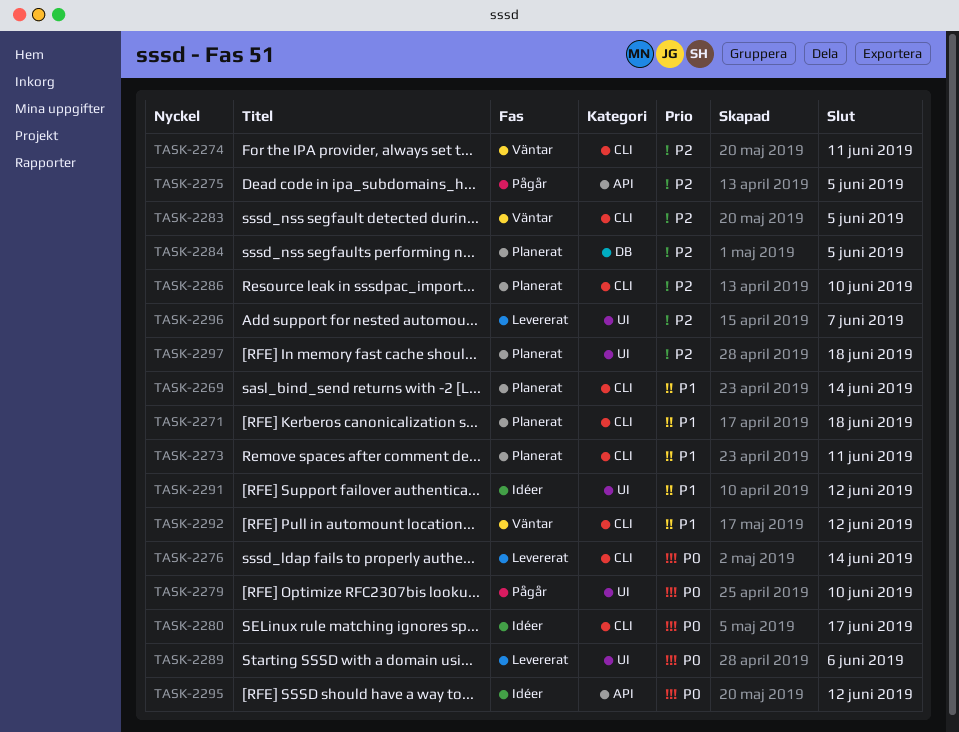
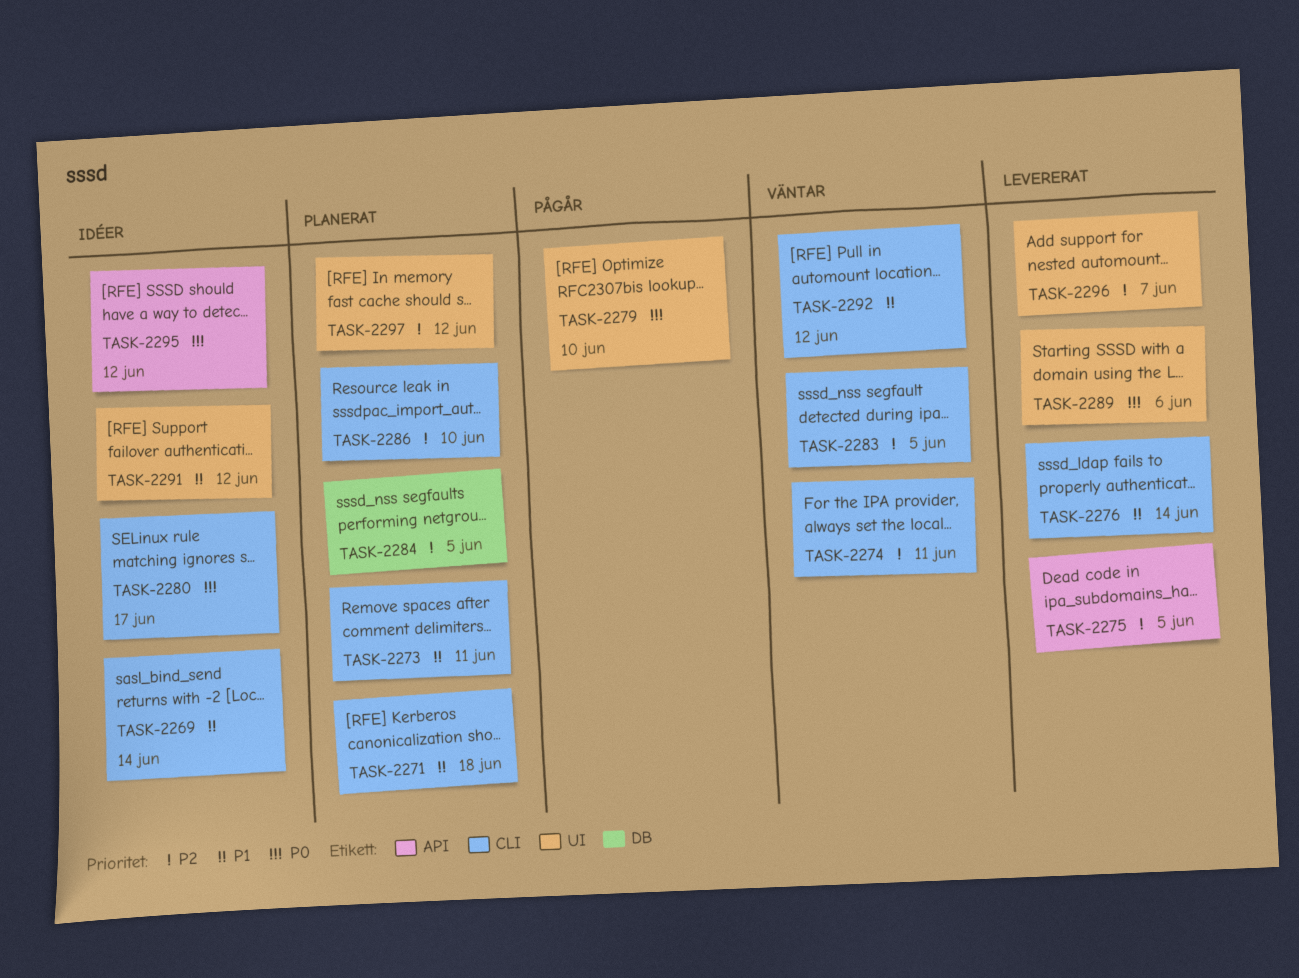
TASK-2269, status: Planerat -> Idéer
TASK-2275, status: Pågår -> Levererat
TASK-2276, priority: P0 -> P1
TASK-2297, due: Jun 18 -> Jun 12

